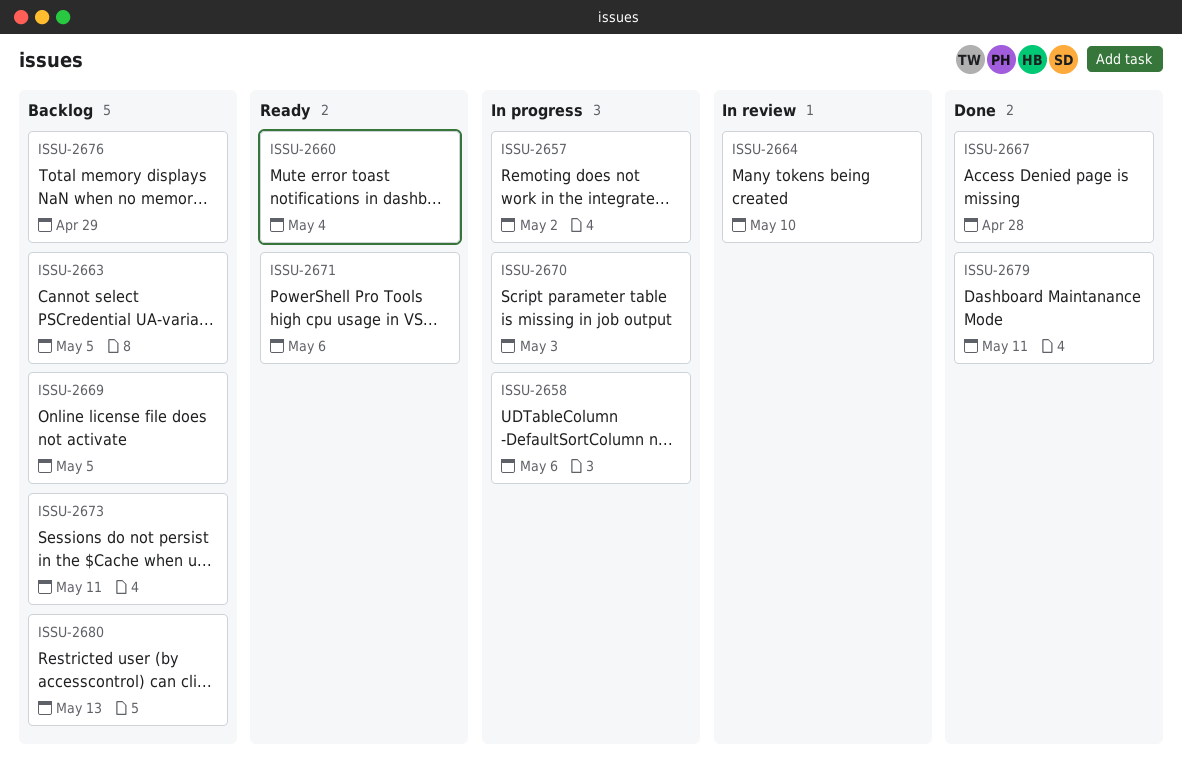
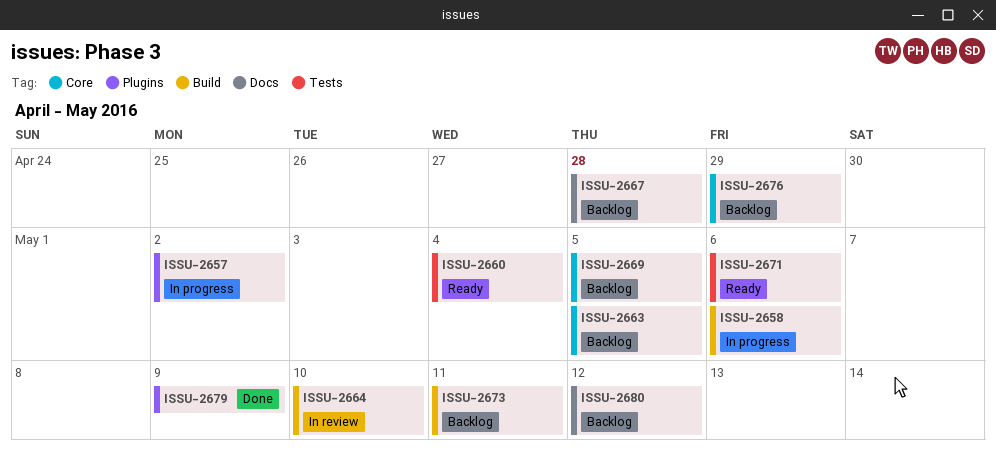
ISSU-2667, status: Done -> Backlog
ISSU-2670: present -> none
ISSU-2679, due: May 11 -> May 9
ISSU-2680, due: May 13 -> May 12

